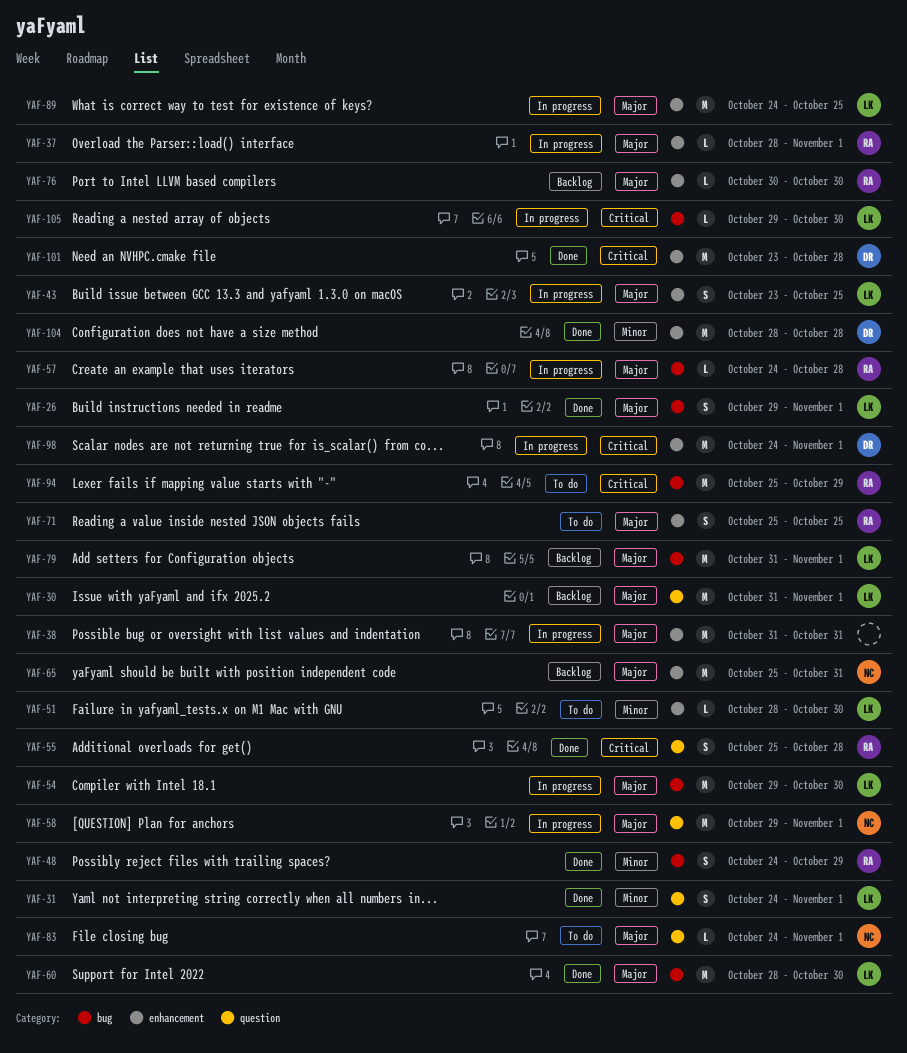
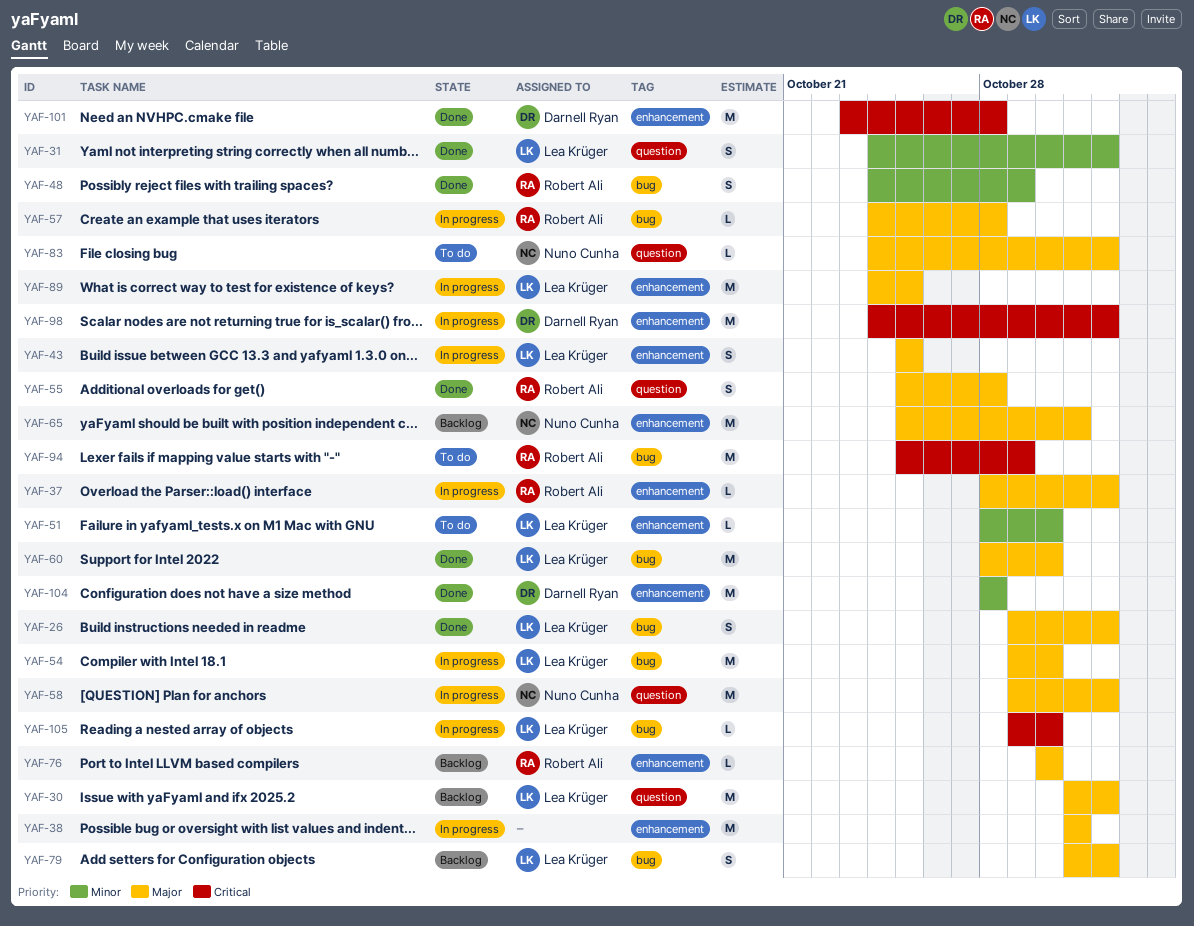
YAF-43, start: Oct 23 -> Oct 25
YAF-55, priority: Critical -> Major
YAF-71: present -> none
YAF-79, estimate: M -> S

